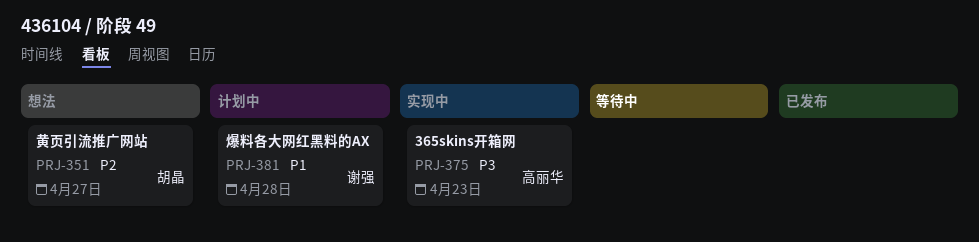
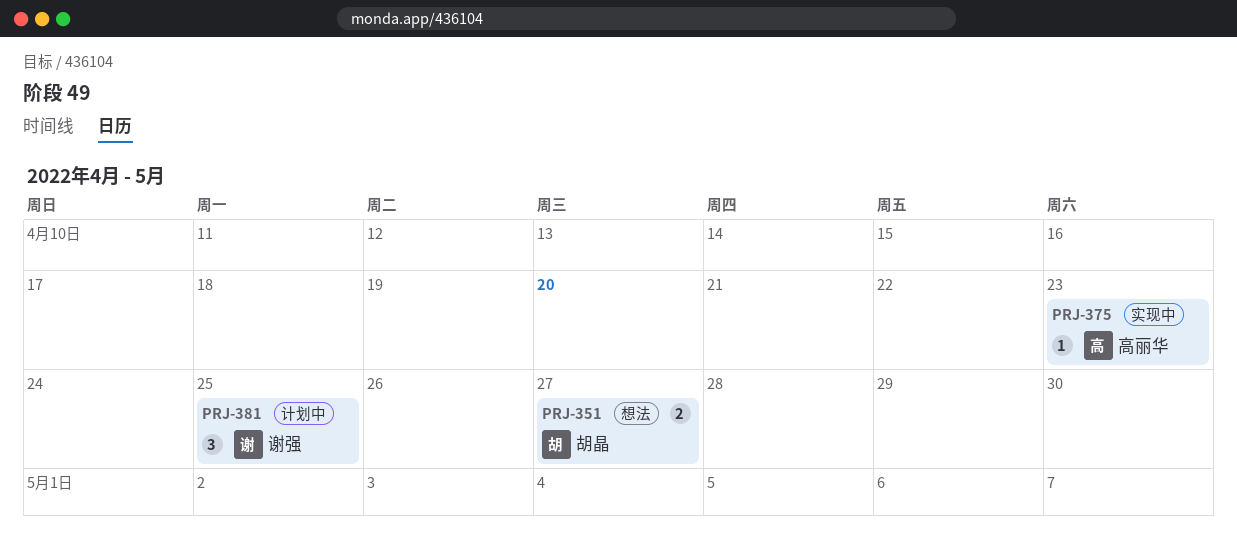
PRJ-381, due: Apr 28 -> Apr 25

